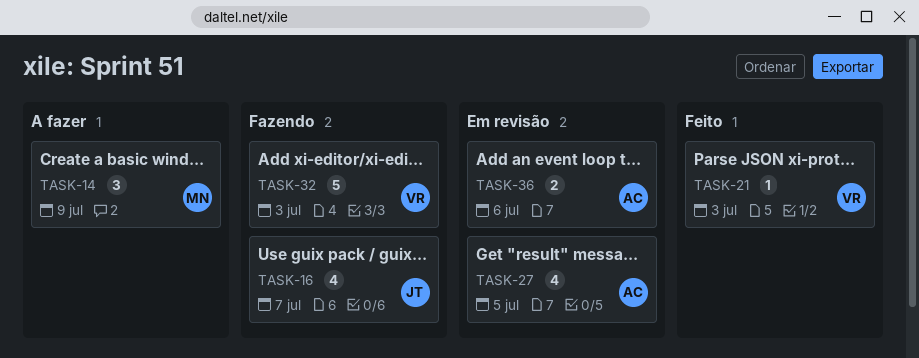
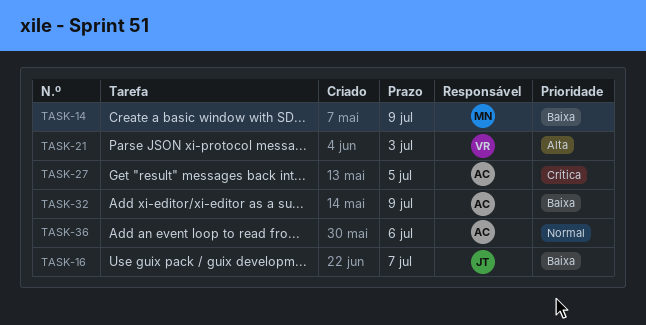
TASK-32, owner: VR -> AC
TASK-32, due: Jul 3 -> Jul 9

